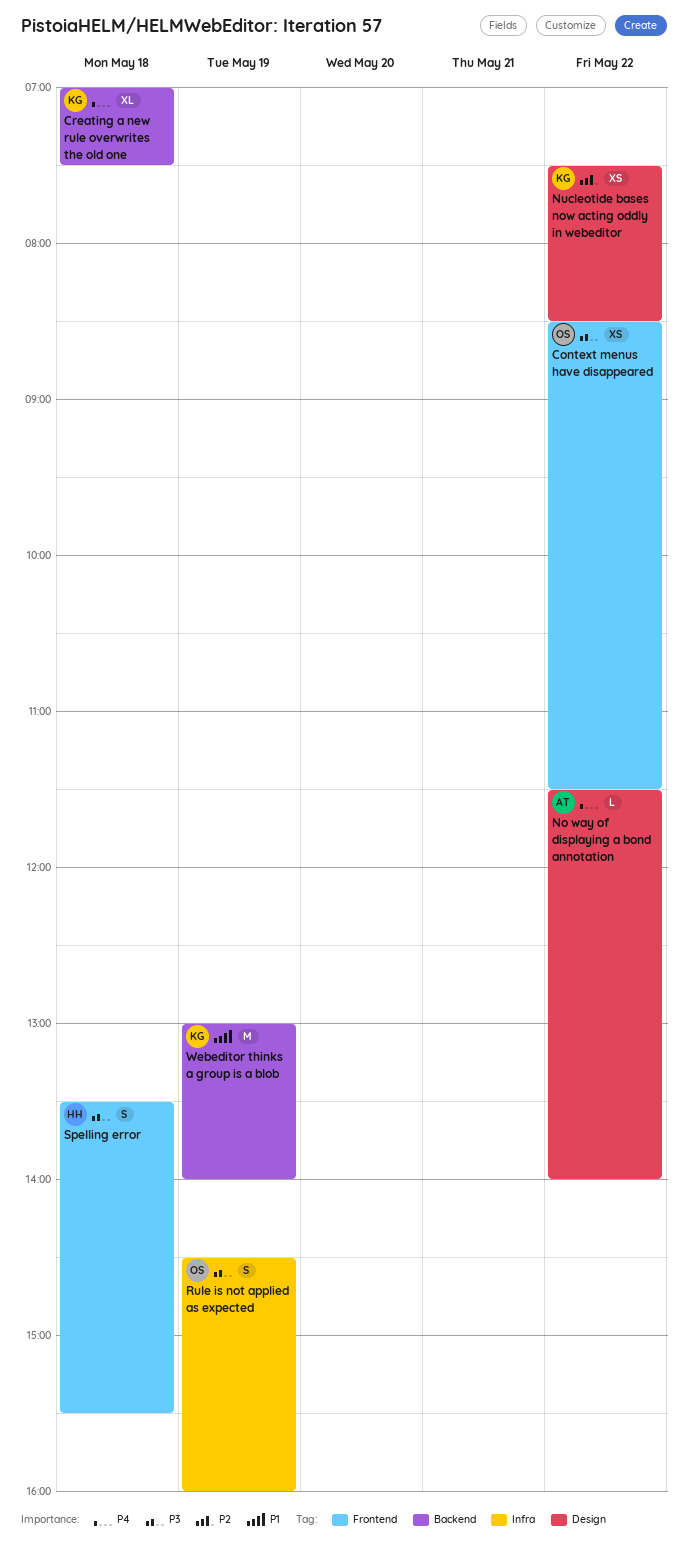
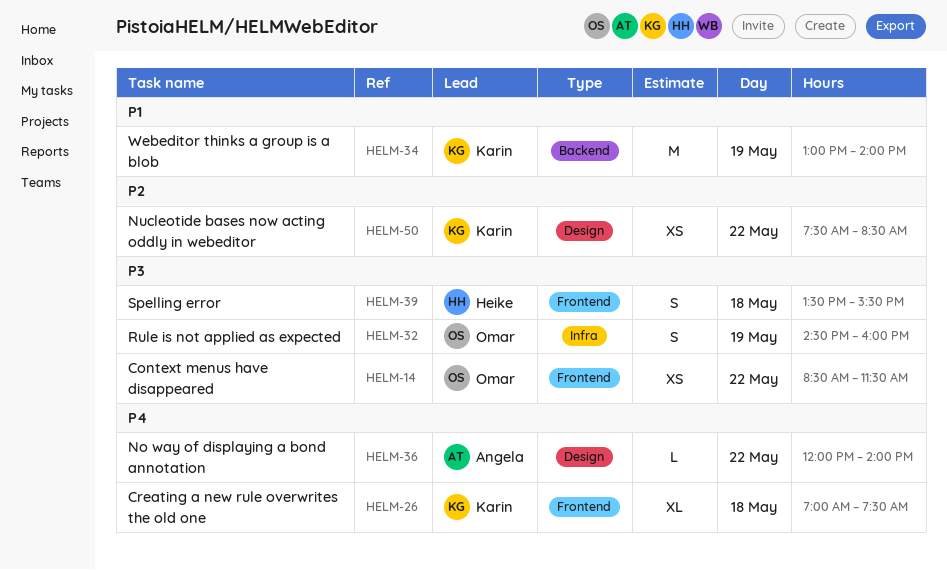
Creating a new rule overwrites the old one, label: Backend -> Frontend
No way of displaying a bond annotation, begins: 11:30 -> 12:00

